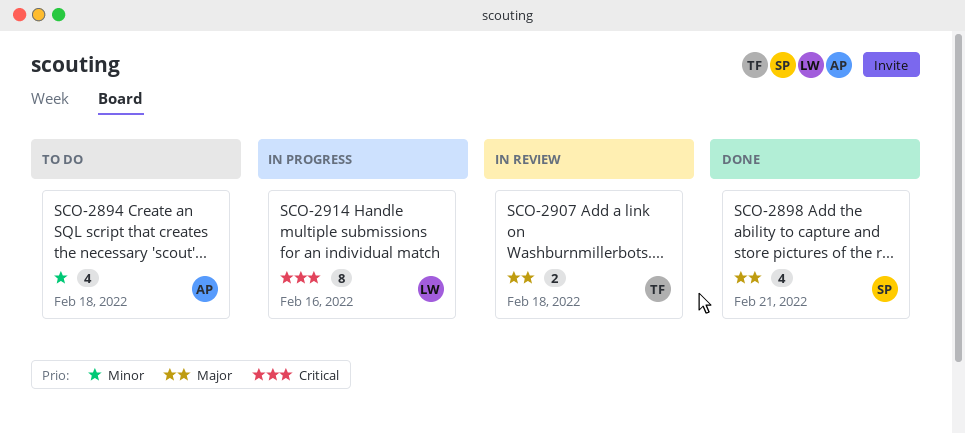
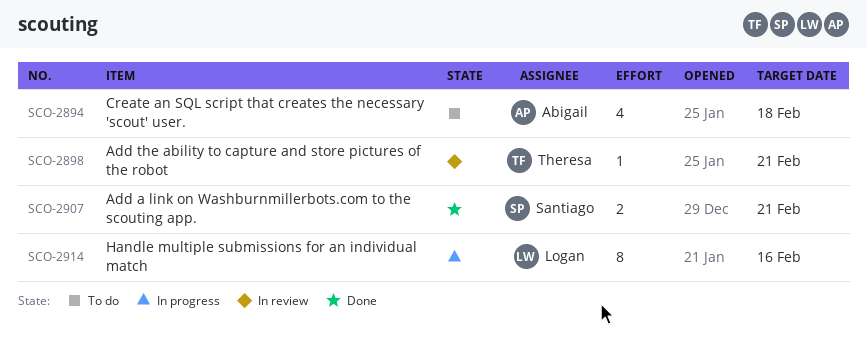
SCO-2898, status: Done -> In review
SCO-2898, owner: Santiago -> Theresa
SCO-2898, estimate: 4 -> 1
SCO-2907, status: In review -> Done
SCO-2907, owner: Theresa -> Santiago
SCO-2907, due: Feb 18 -> Feb 21

